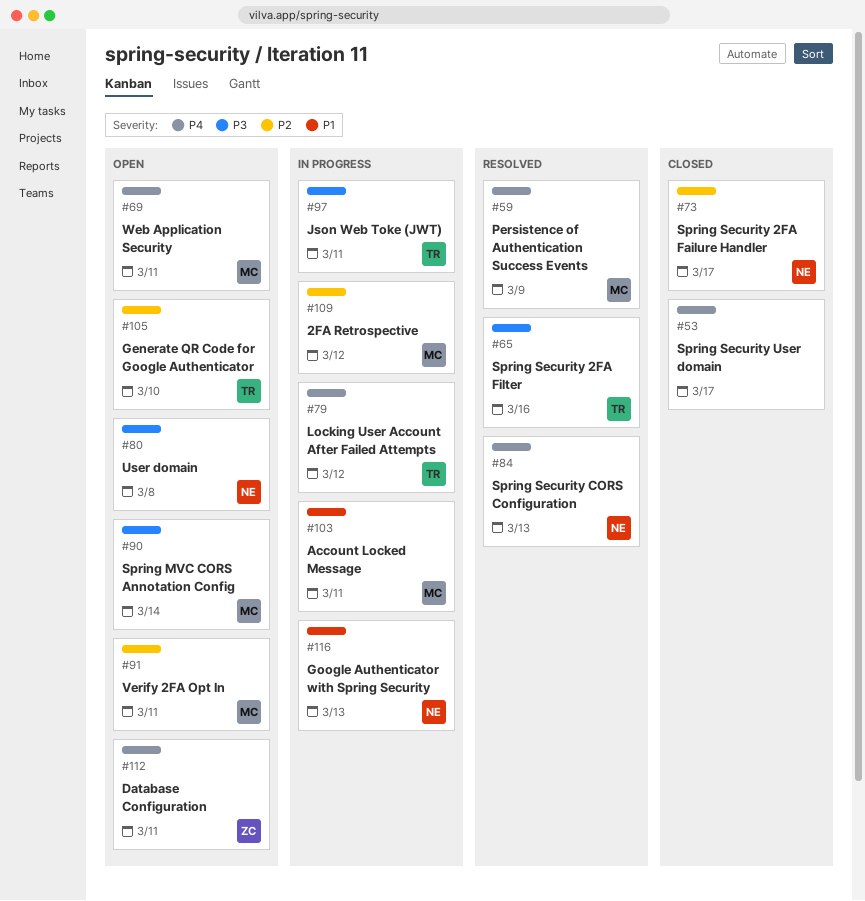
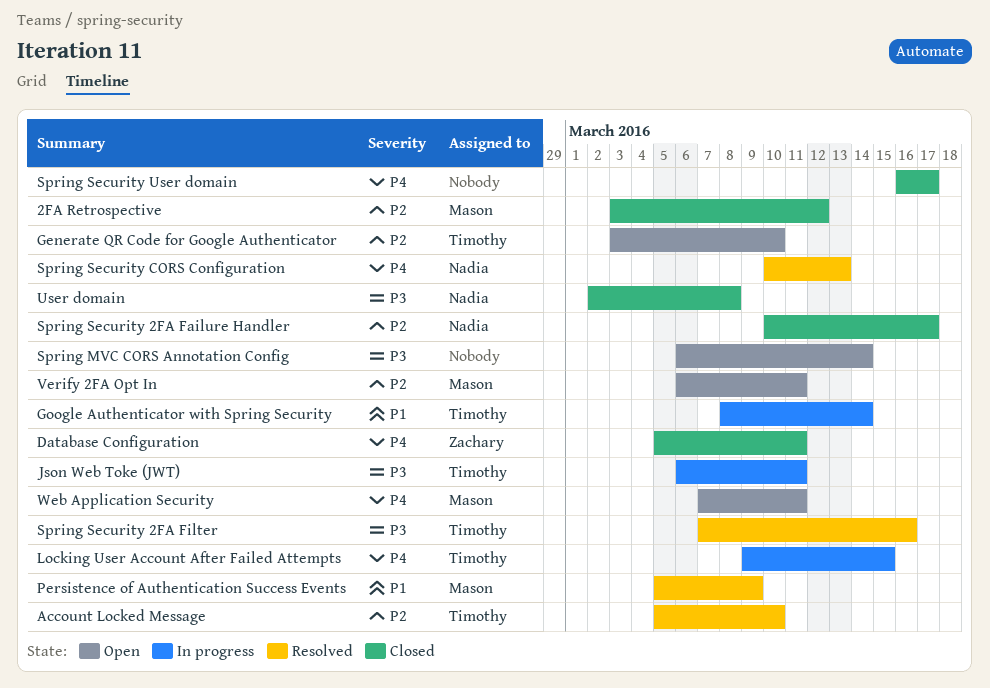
2FA Retrospective, status: In progress -> Closed
Account Locked Message, status: In progress -> Resolved
Account Locked Message, owner: Mason -> Timothy
Account Locked Message, priority: P1 -> P2
Account Locked Message, due: Mar 11 -> Mar 10
Database Configuration, status: Open -> Closed
Google Authenticator with Spring Security, owner: Nadia -> Timothy
Google Authenticator with Spring Security, due: Mar 13 -> Mar 14
Locking User Account After Failed Attempts, due: Mar 12 -> Mar 15
Persistence of Authentication Success Events, priority: P4 -> P1
Spring MVC CORS Annotation Config, owner: Mason -> none
User domain, status: Open -> Closed

